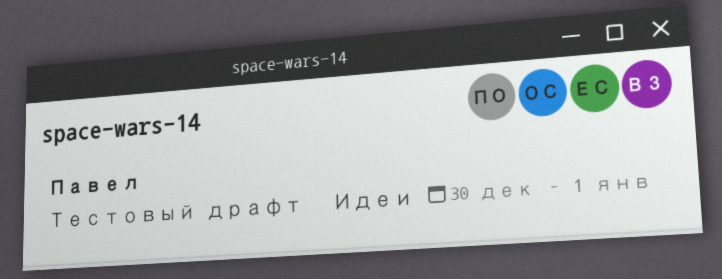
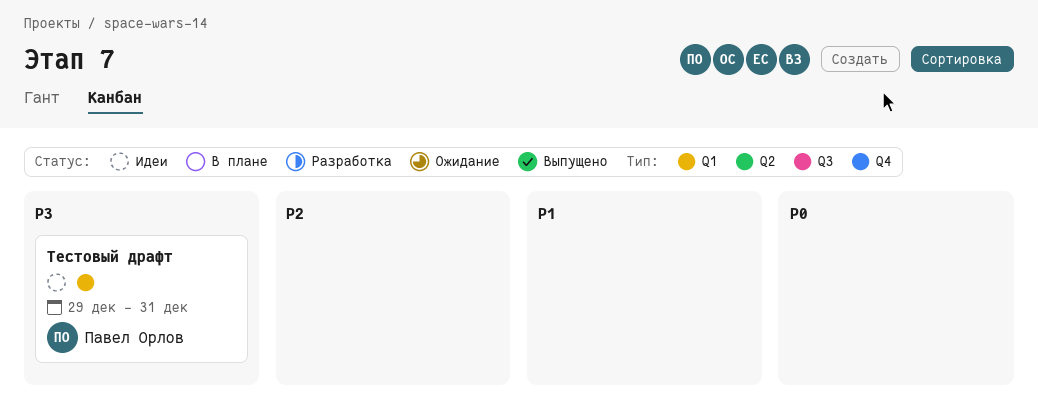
Тестовый драфт, start: Dec 30 -> Dec 29
Тестовый драфт, due: Jan 1 -> Dec 31

